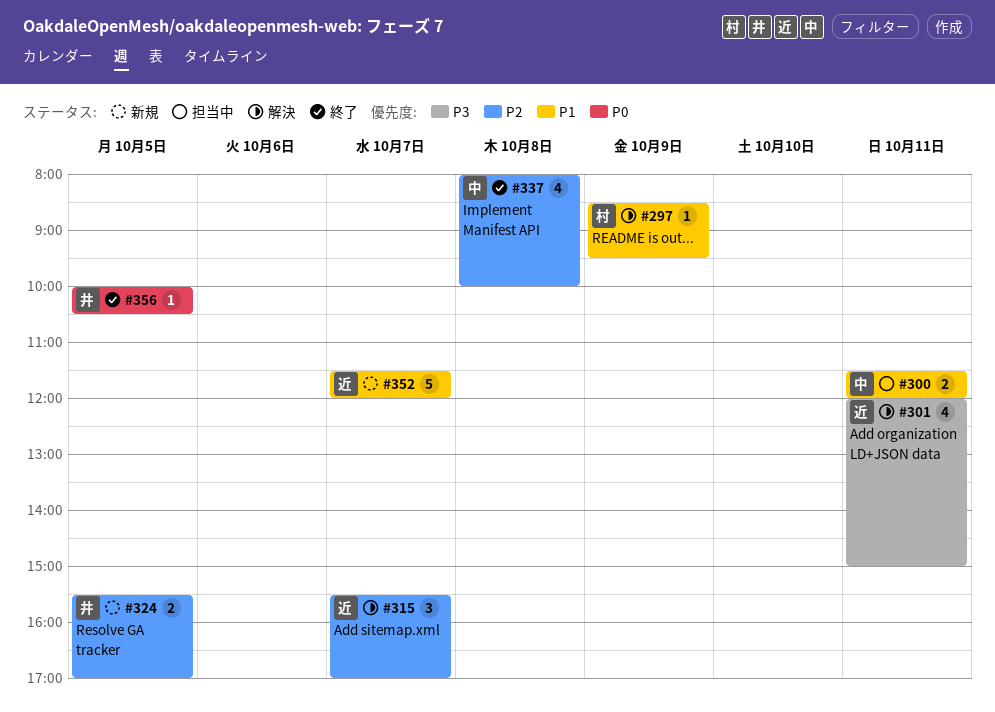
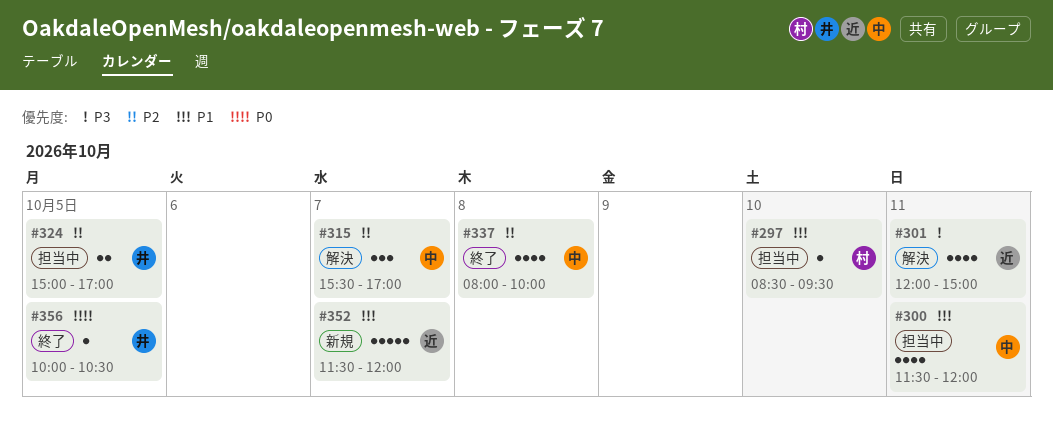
#297, status: 解決 -> 担当中
#297, day: Oct 9 -> Oct 10
#300, estimate: 2 -> 4
#315, owner: 近 -> 中
#324, status: 新規 -> 担当中
#324, begins: 15:30 -> 15:00

